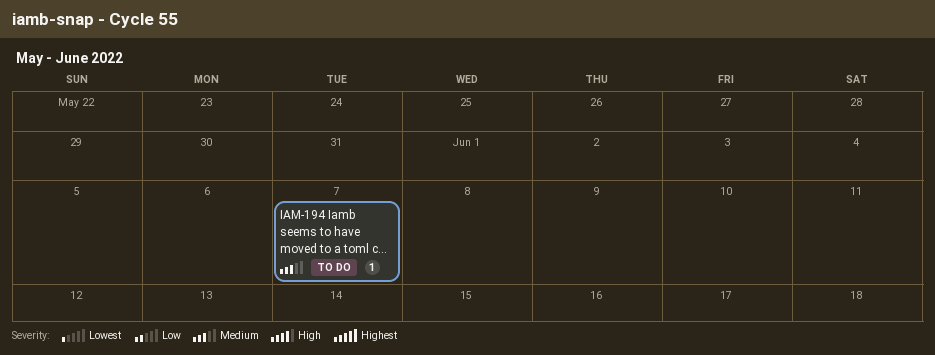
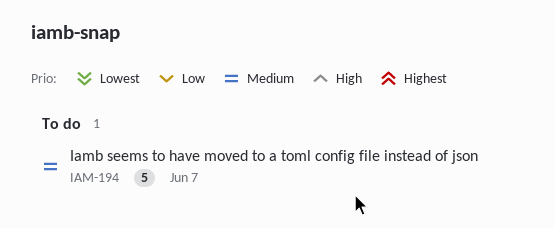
IAM-194, estimate: 1 -> 5

